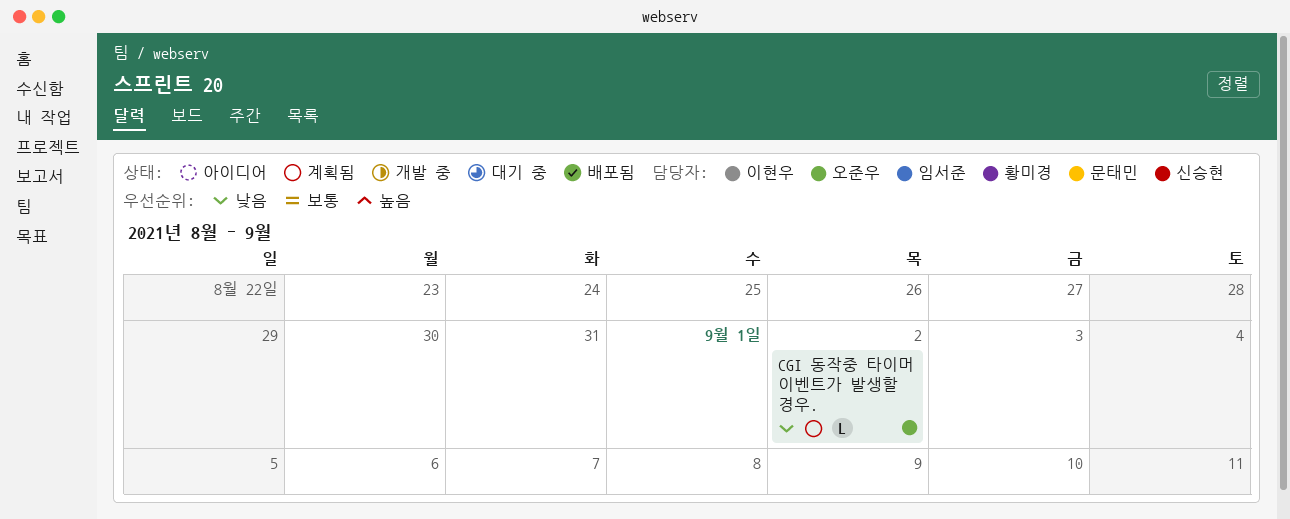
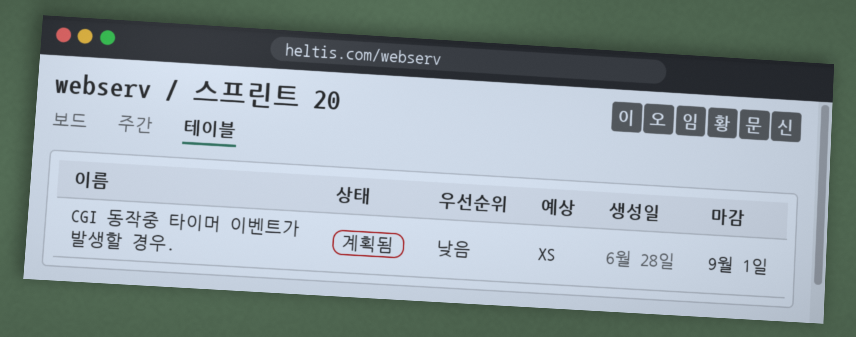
CGI 동작중 타이머 이벤트가 발생할 경우., estimate: L -> XS
CGI 동작중 타이머 이벤트가 발생할 경우., due: Sep 2 -> Sep 1

